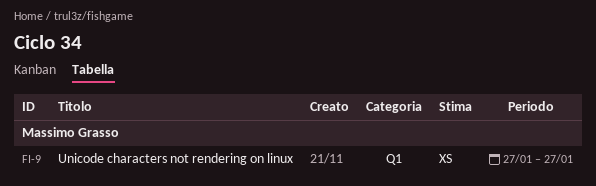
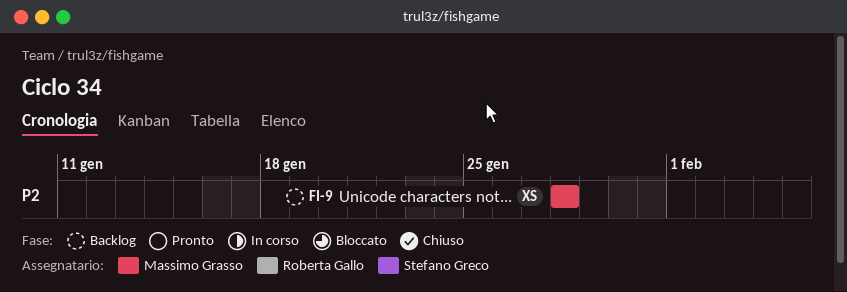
FI-9, start: Jan 27 -> Jan 28
FI-9, due: Jan 27 -> Jan 28

